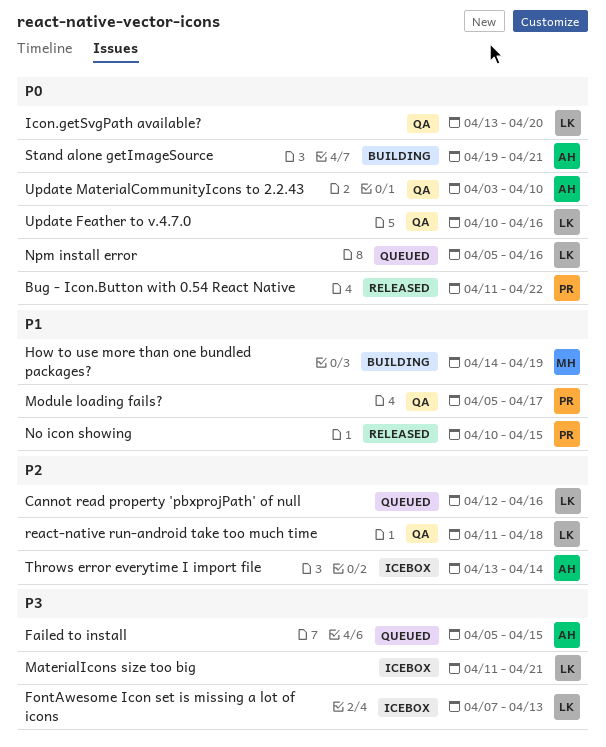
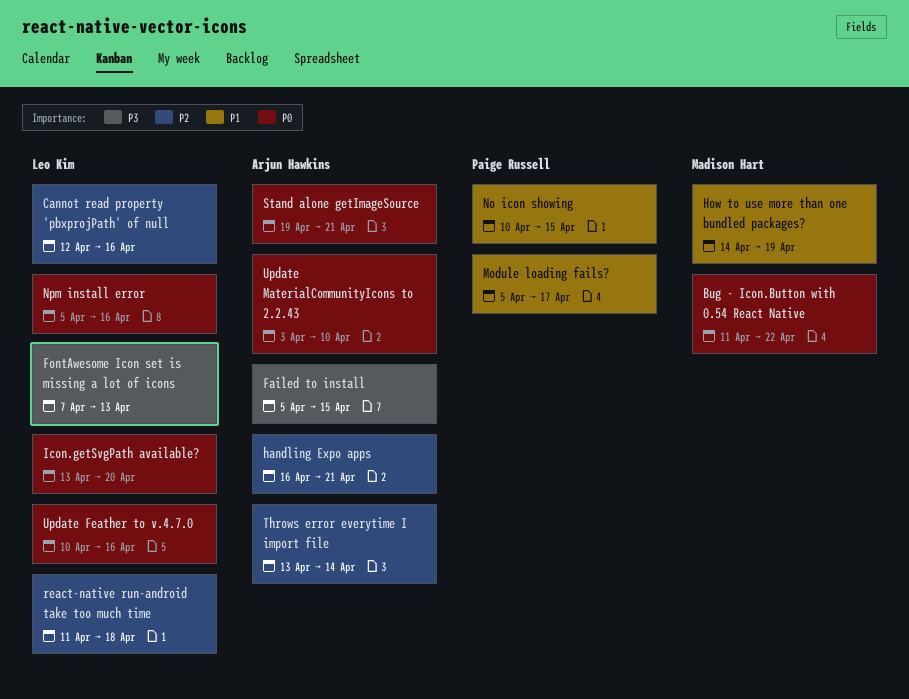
Bug - Icon.Button with 0.54 React Native, owner: Paige Russell -> Madison Hart
handling Expo apps: none -> present
MaterialIcons size too big: present -> none

